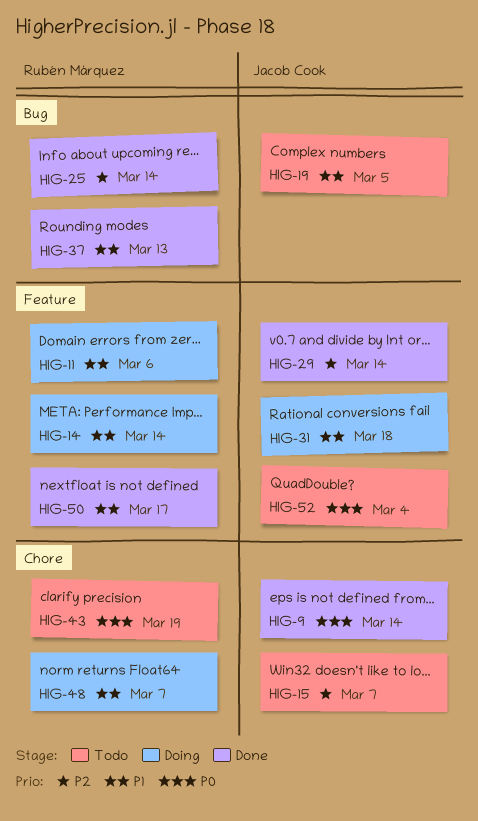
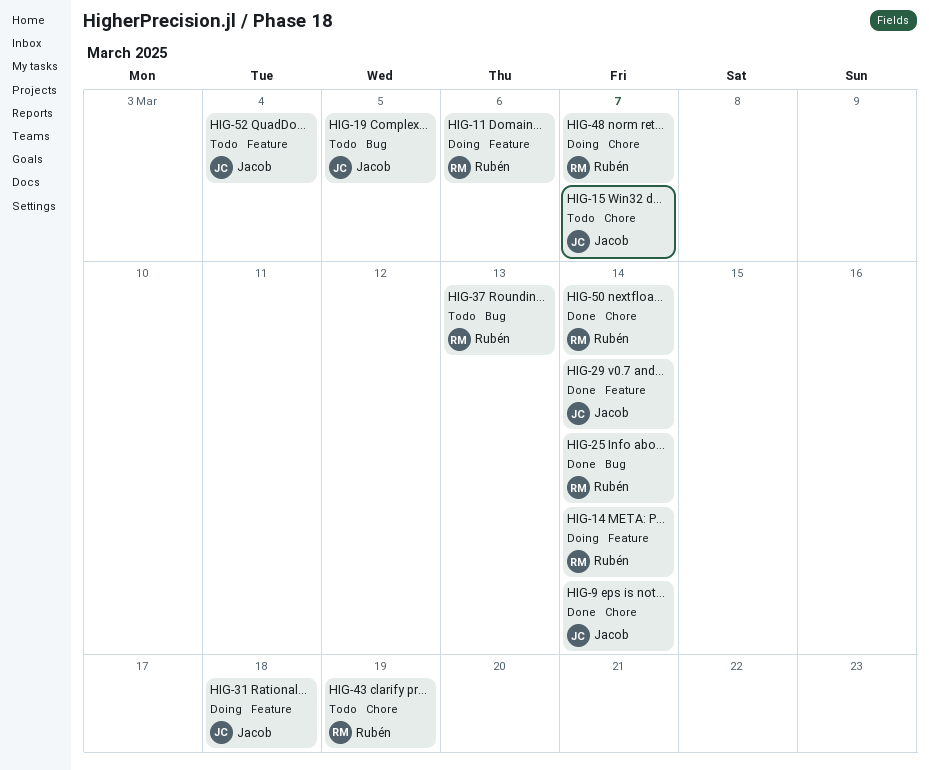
HIG-37, status: Done -> Todo
HIG-50, label: Feature -> Chore
HIG-50, due: Mar 17 -> Mar 14

